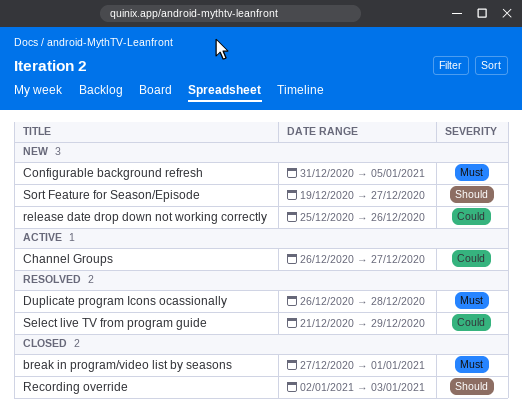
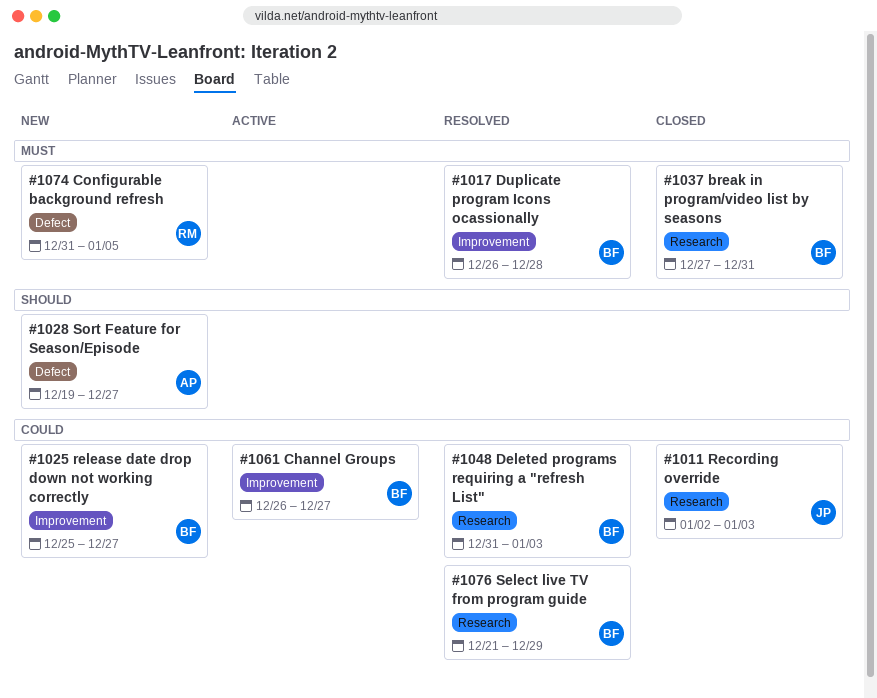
break in program/video list by seasons, due: Jan 1 -> Dec 31
Deleted programs requiring a "refresh List": none -> present
Recording override, priority: Should -> Could
release date drop down not working correctly, due: Dec 26 -> Dec 27

